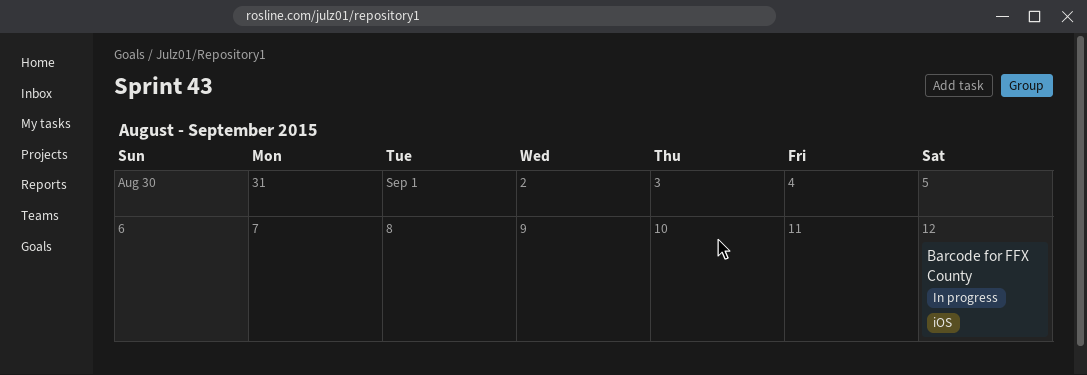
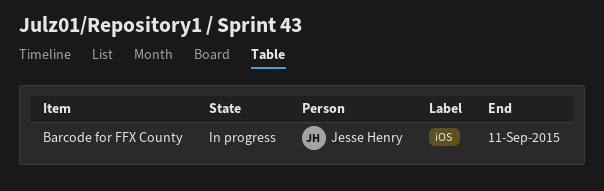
Barcode for FFX County, due: Sep 12 -> Sep 11

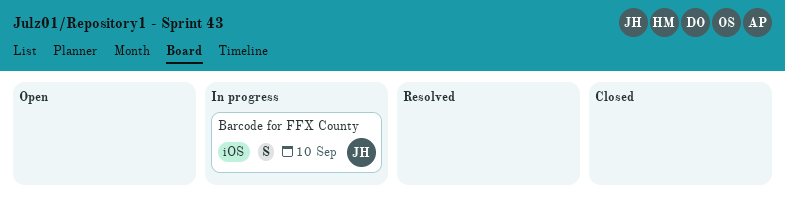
Barcode for FFX County, due: Sep 11 -> Sep 10

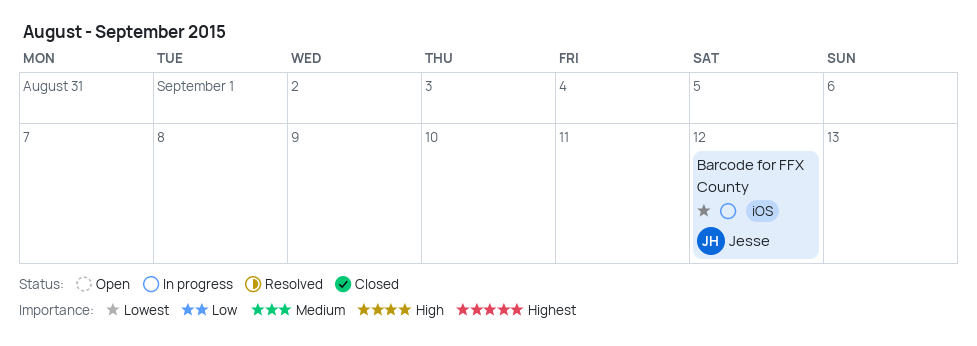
Barcode for FFX County, due: Sep 10 -> Sep 12

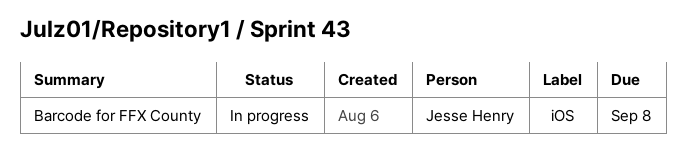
Barcode for FFX County, due: Sep 12 -> Sep 8

